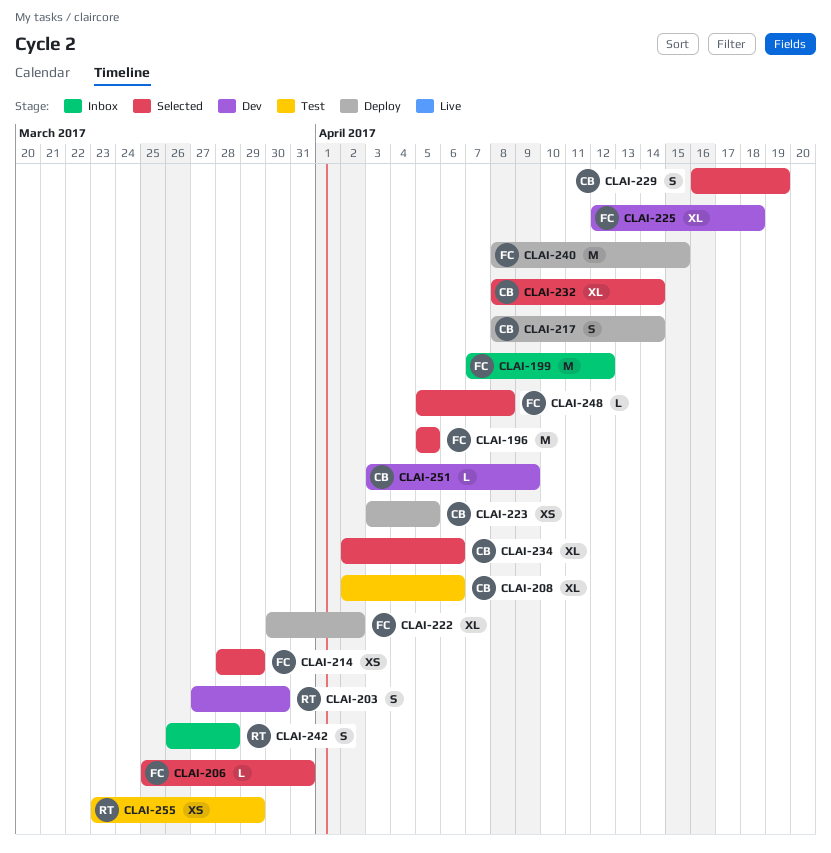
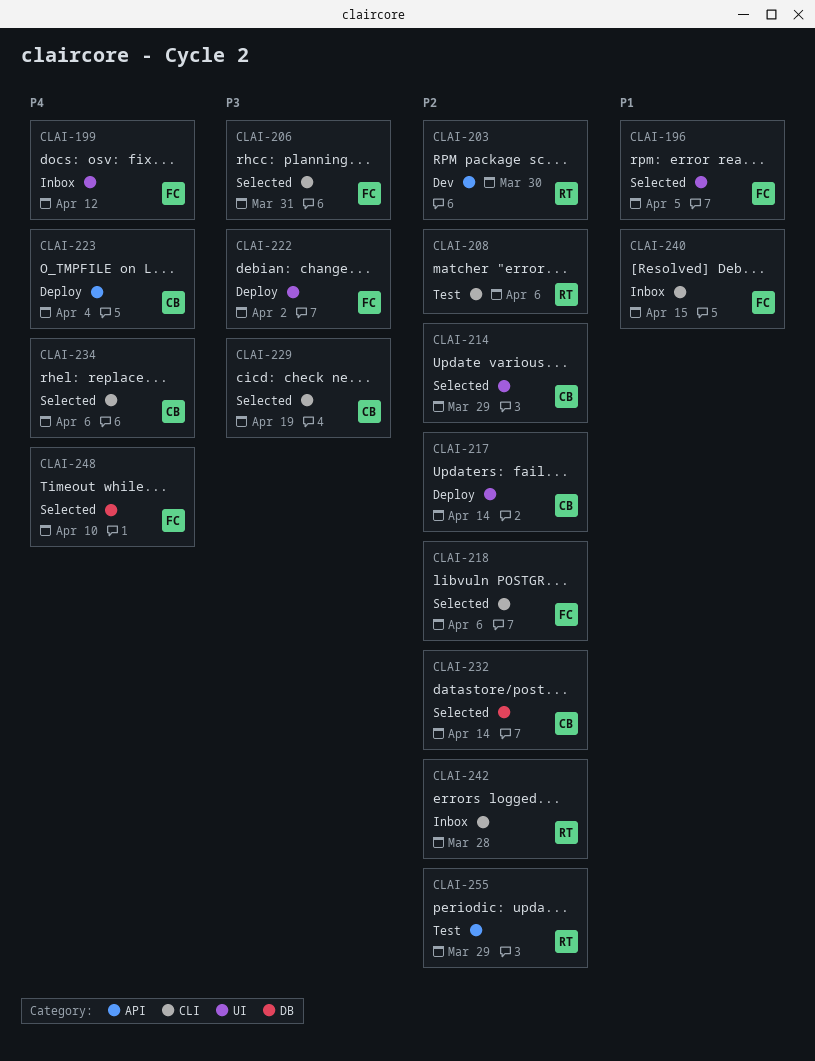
CLAI-208, owner: CB -> RT
CLAI-214, owner: FC -> CB
CLAI-218: none -> present
CLAI-223, due: Apr 5 -> Apr 4
CLAI-225: present -> none
CLAI-240, status: Deploy -> Inbox
CLAI-248, due: Apr 8 -> Apr 10
CLAI-251: present -> none

